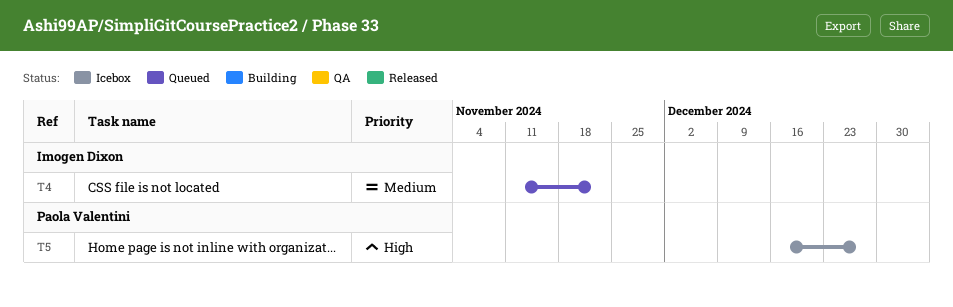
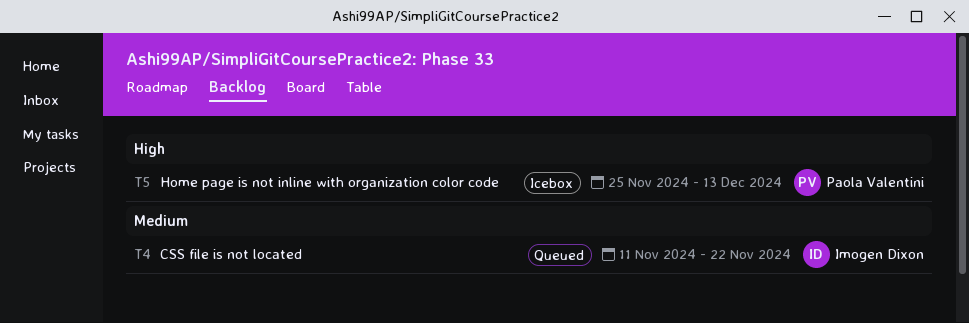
T5, start: Dec 16 -> Nov 25
T5, due: Dec 27 -> Dec 13

